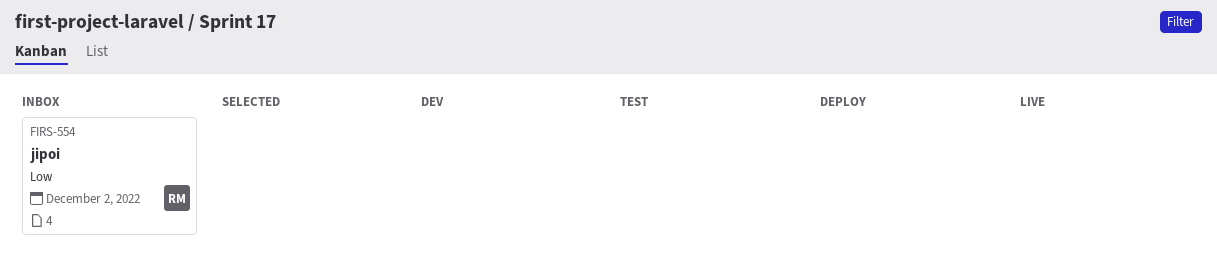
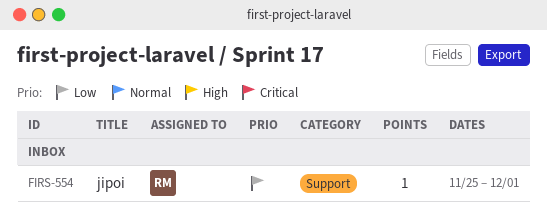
FIRS-554, due: Dec 2 -> Dec 1

